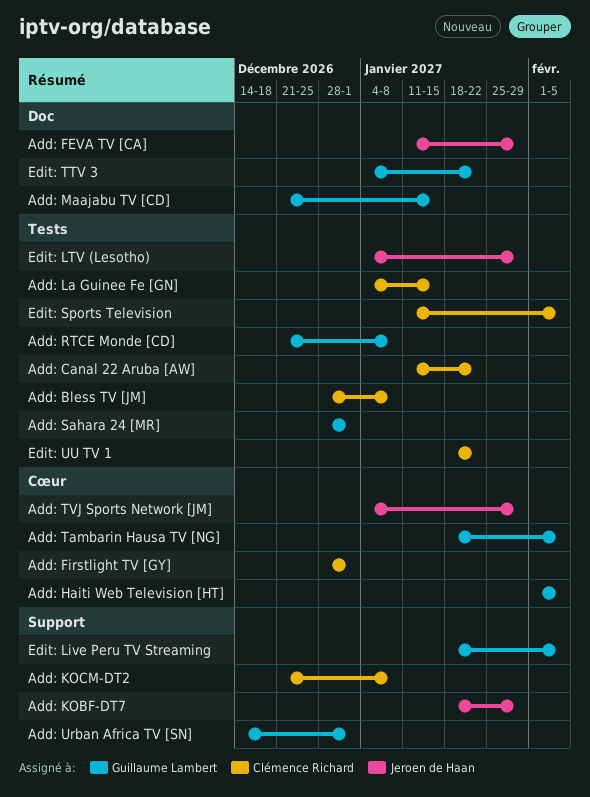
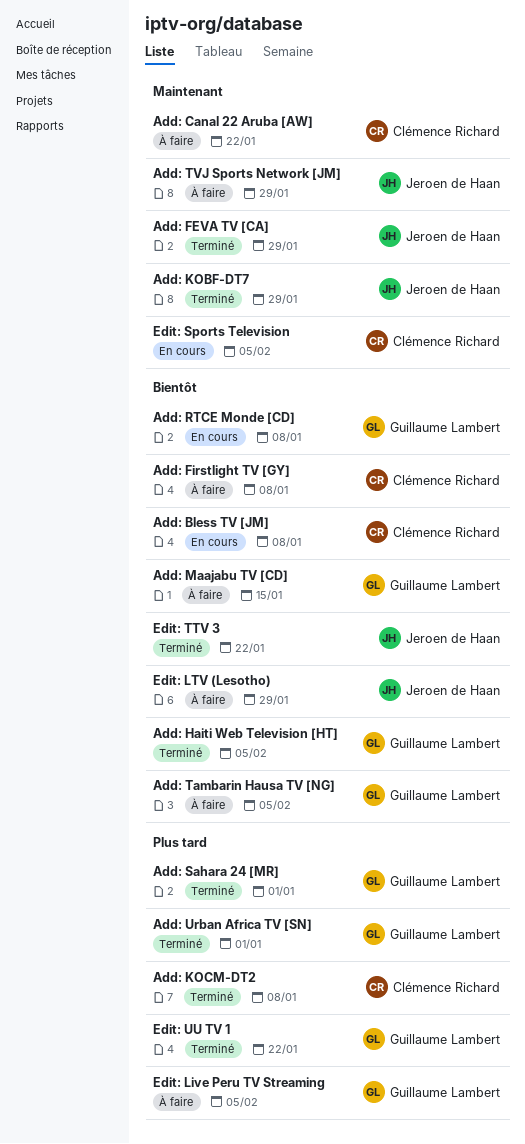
Add: Firstlight TV [GY], due: Jan 1 -> Jan 8
Add: La Guinee Fe [GN]: present -> none
Edit: TTV 3, owner: Guillaume Lambert -> Jeroen de Haan
Edit: UU TV 1, owner: Clémence Richard -> Guillaume Lambert

